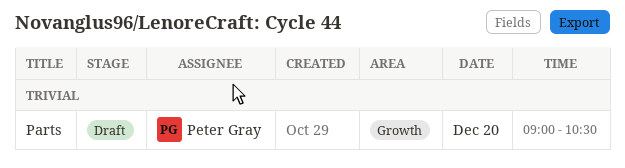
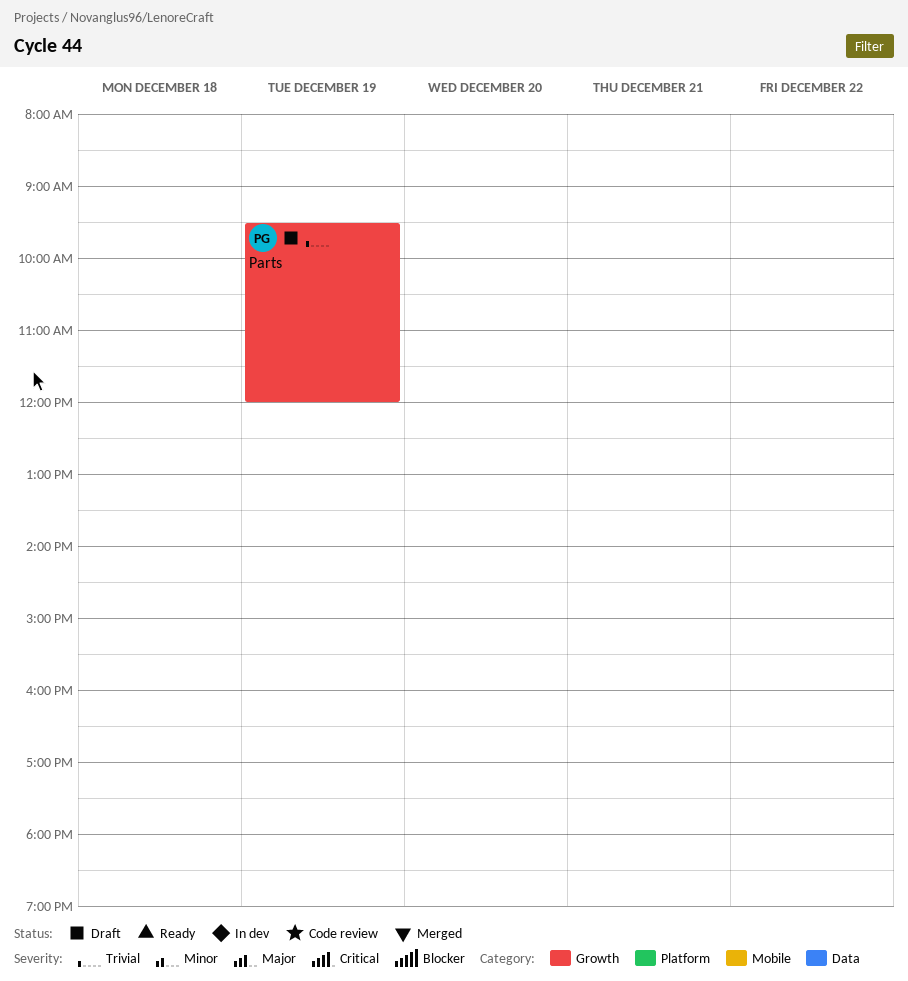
Parts, day: Dec 20 -> Dec 19
Parts, begins: 09:00 -> 09:30
Parts, ends: 10:30 -> 12:00

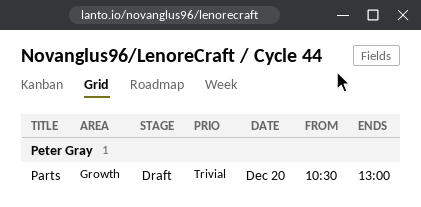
Parts, day: Dec 19 -> Dec 20
Parts, begins: 09:30 -> 10:30
Parts, ends: 12:00 -> 13:00

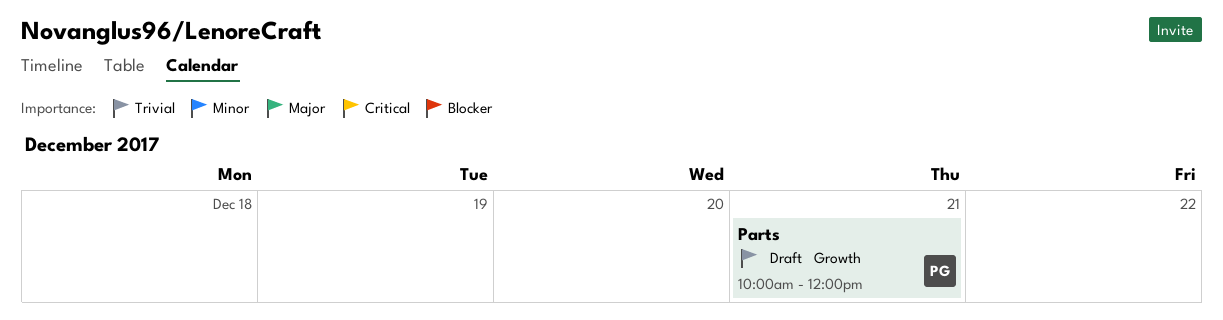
Parts, day: Dec 20 -> Dec 21
Parts, begins: 10:30 -> 10:00
Parts, ends: 13:00 -> 12:00

